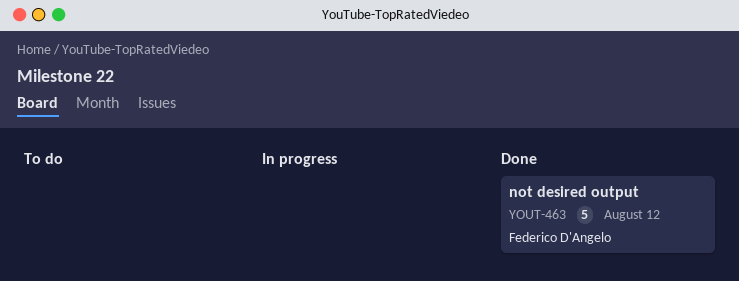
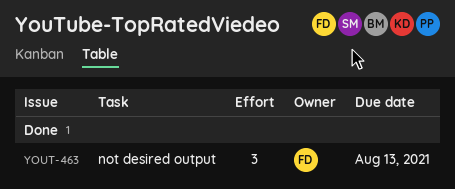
YOUT-463, estimate: 5 -> 3
YOUT-463, due: Aug 12 -> Aug 13

